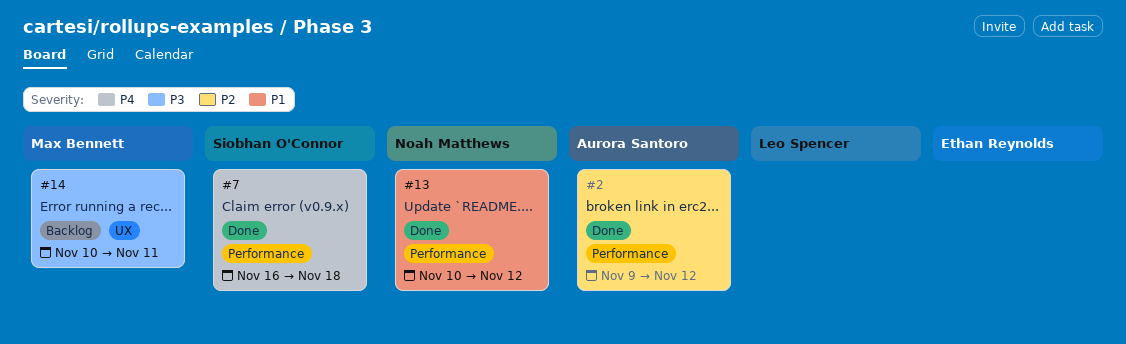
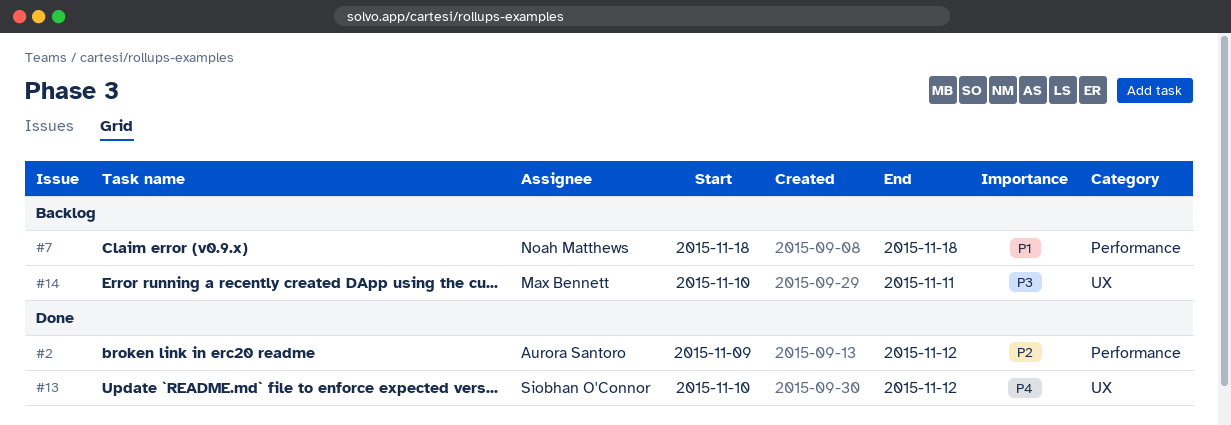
#7, status: Done -> Backlog
#7, owner: Siobhan O'Connor -> Noah Matthews
#7, priority: P4 -> P1
#7, start: Nov 16 -> Nov 18
#13, owner: Noah Matthews -> Siobhan O'Connor
#13, priority: P1 -> P4
#13, label: Performance -> UX

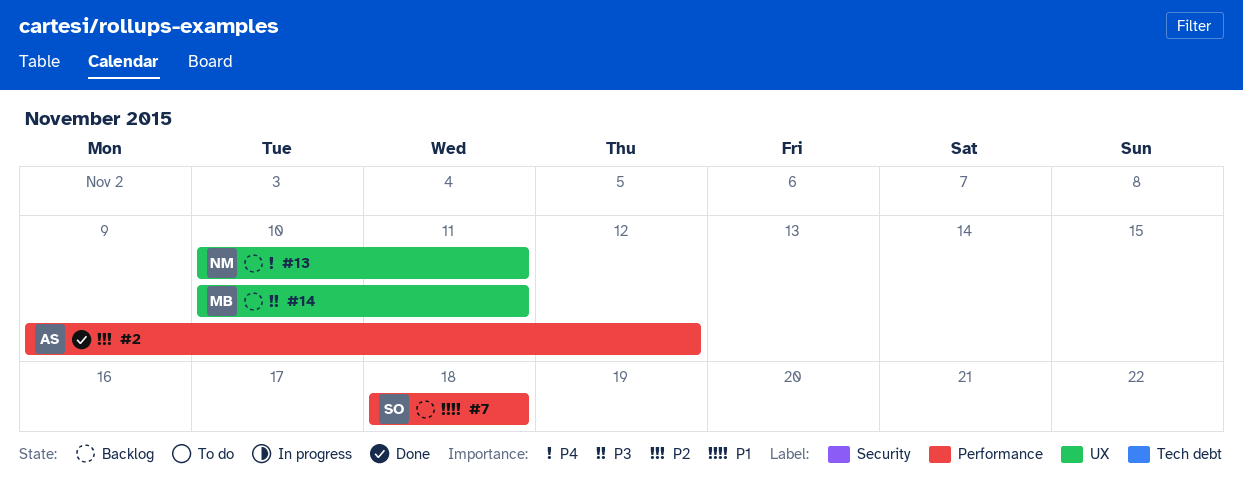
#7, owner: Noah Matthews -> Siobhan O'Connor
#13, status: Done -> Backlog
#13, owner: Siobhan O'Connor -> Noah Matthews
#13, due: Nov 12 -> Nov 11

